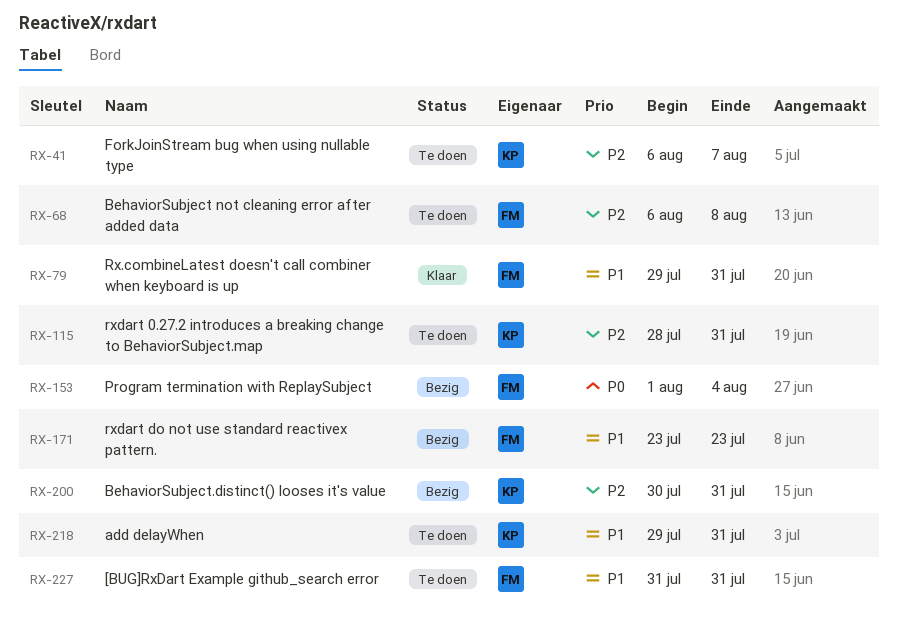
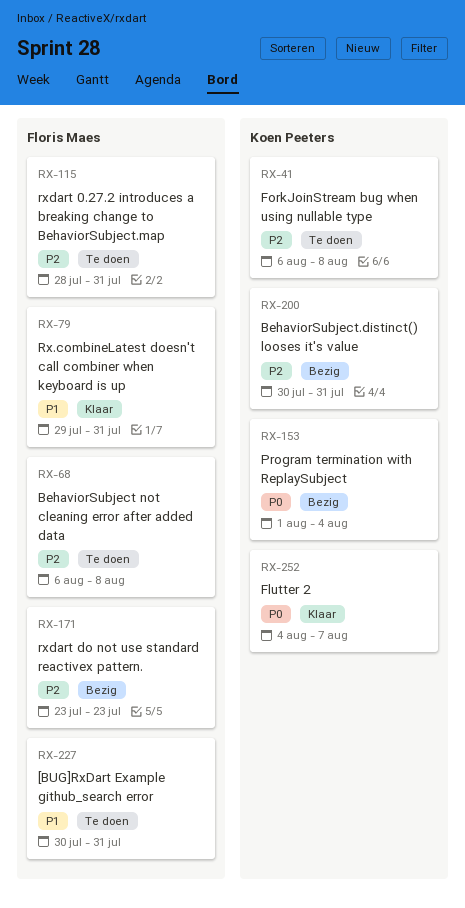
RX-41, due: Aug 7 -> Aug 8
RX-115, owner: Koen Peeters -> Floris Maes
RX-153, owner: Floris Maes -> Koen Peeters
RX-171, priority: P1 -> P2
RX-218: present -> none
RX-227, start: Jul 31 -> Jul 30
RX-252: none -> present

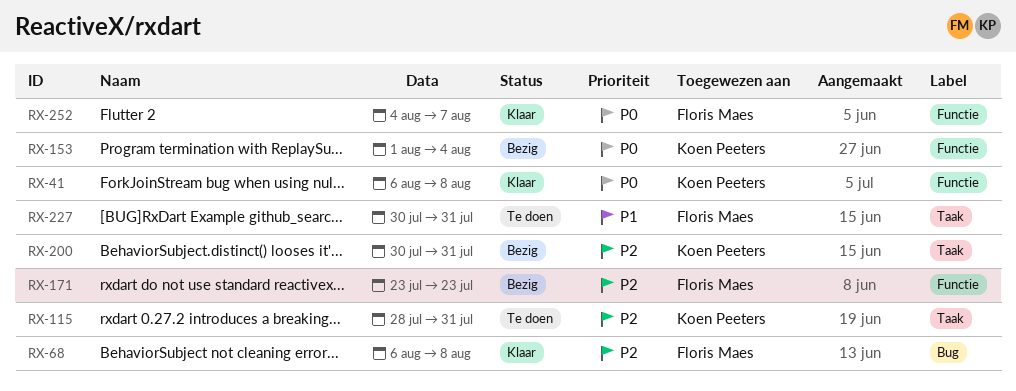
RX-41, status: Te doen -> Klaar
RX-41, priority: P2 -> P0
RX-68, status: Te doen -> Klaar
RX-79: present -> none
RX-115, owner: Floris Maes -> Koen Peeters
RX-252, owner: Koen Peeters -> Floris Maes

